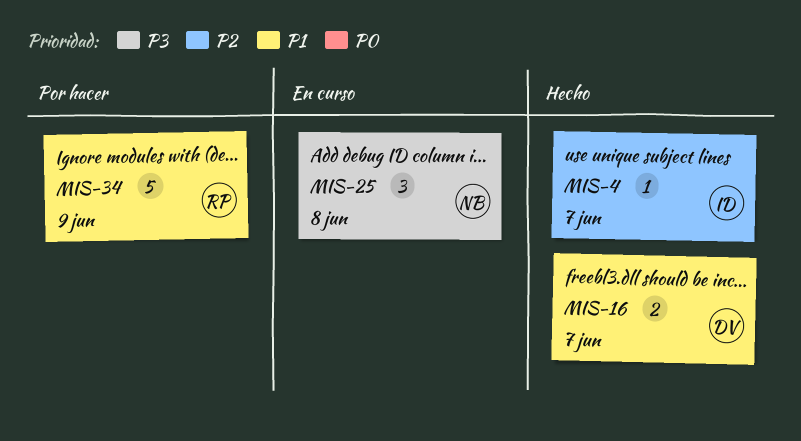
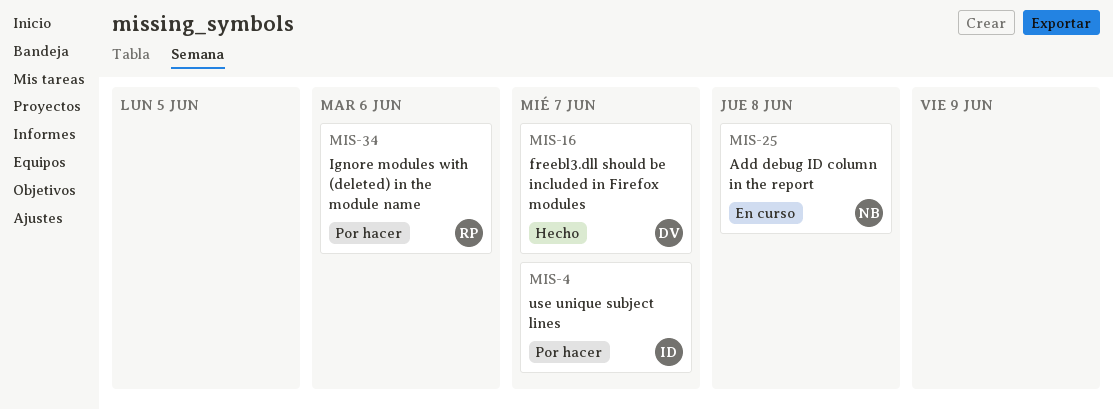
MIS-4, status: Hecho -> Por hacer
MIS-34, due: Jun 9 -> Jun 6

